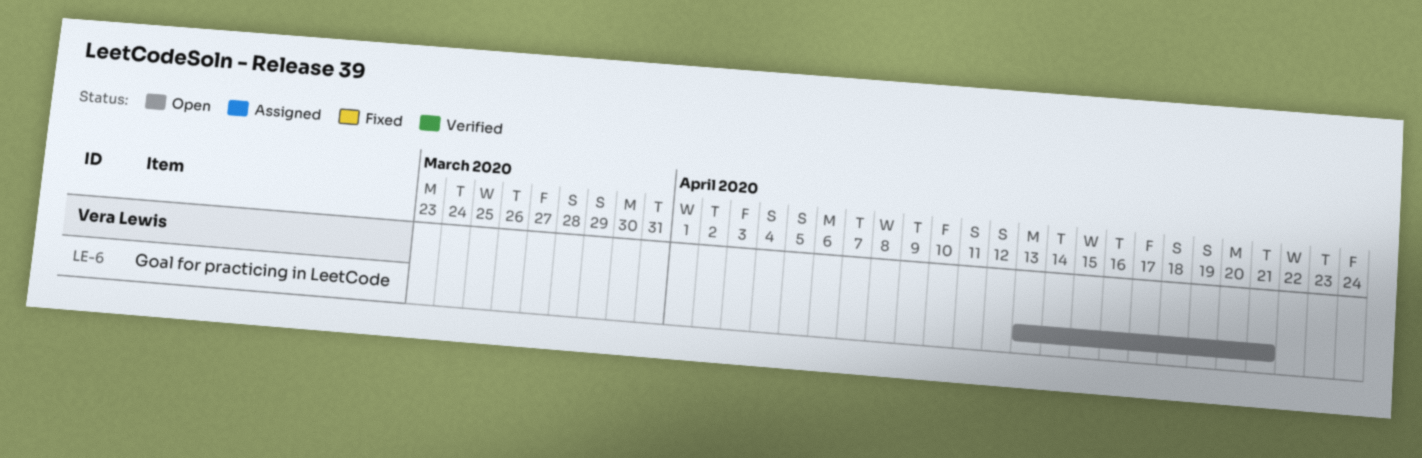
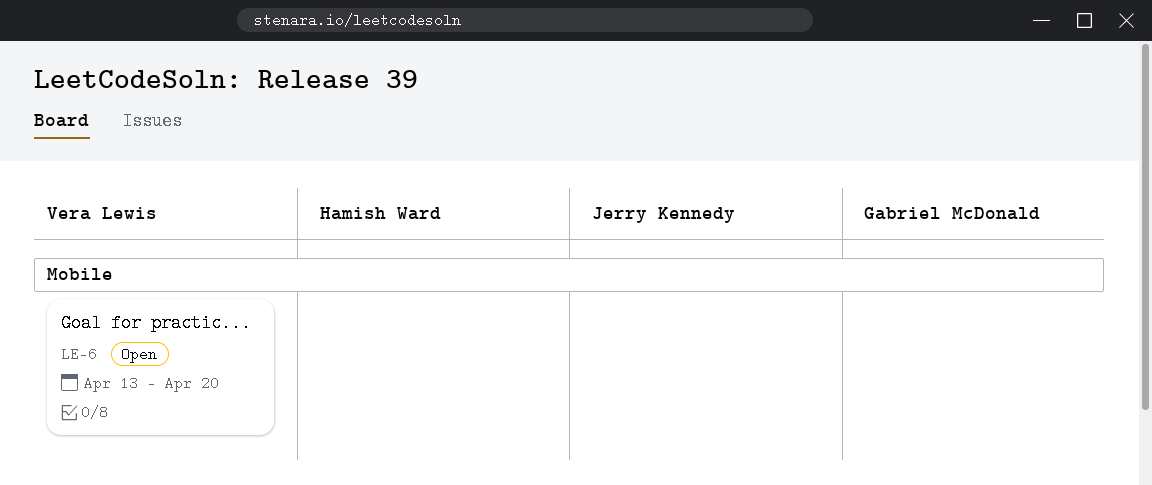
LE-6, due: Apr 21 -> Apr 20

